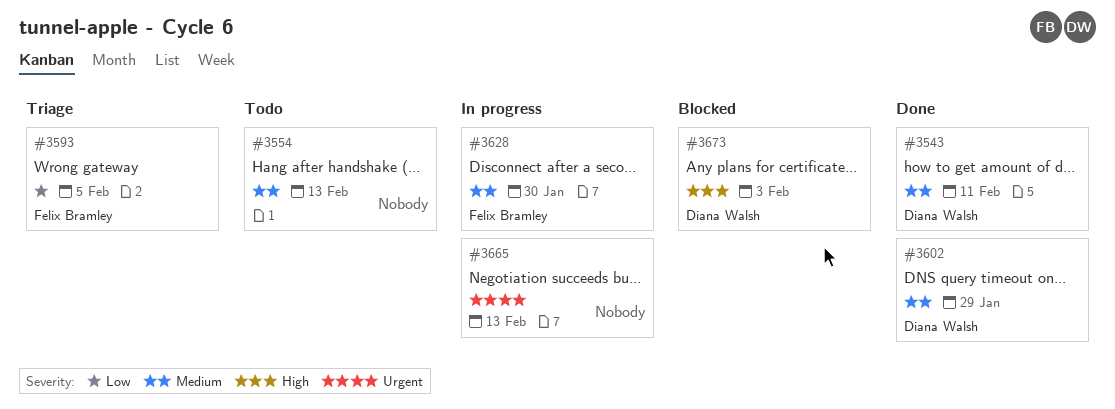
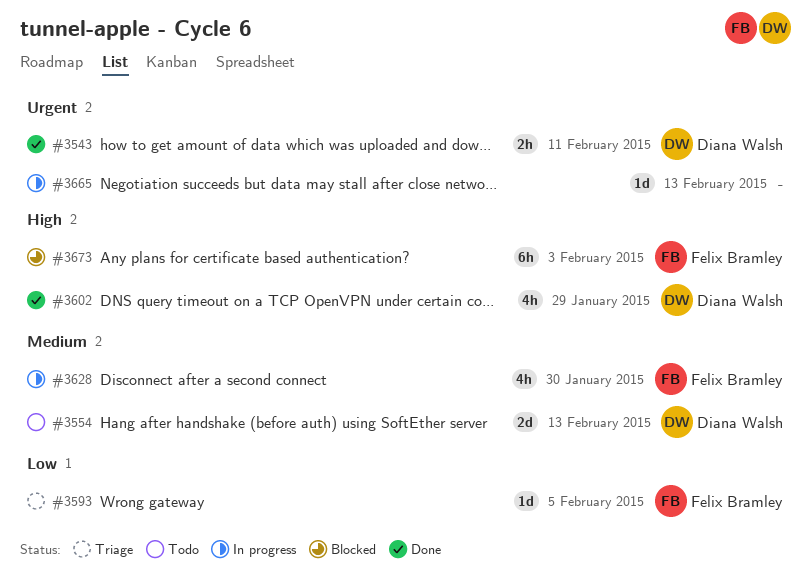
#3543, priority: Medium -> Urgent
#3554, owner: none -> Diana Walsh
#3602, priority: Medium -> High
#3673, owner: Diana Walsh -> Felix Bramley

